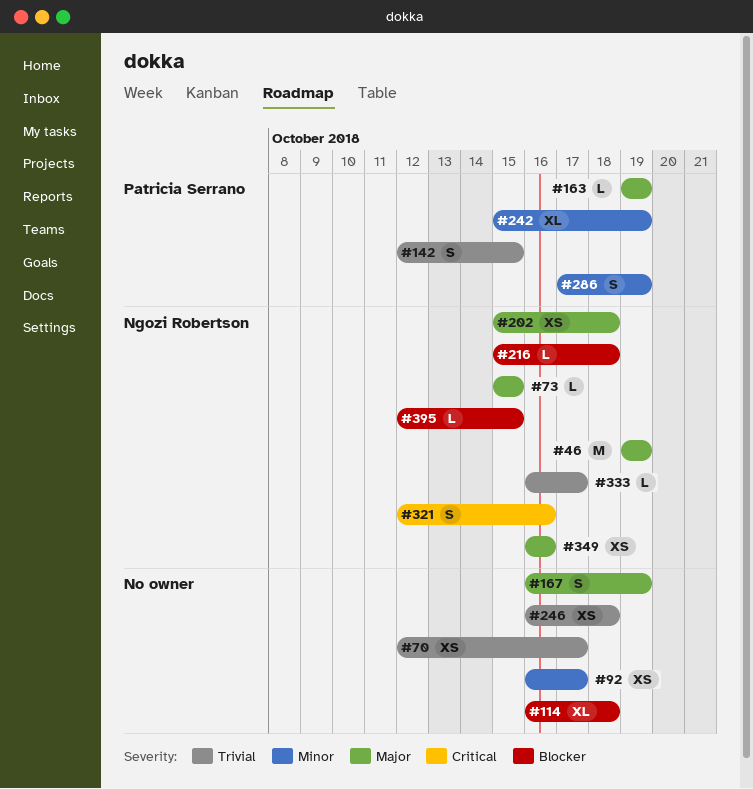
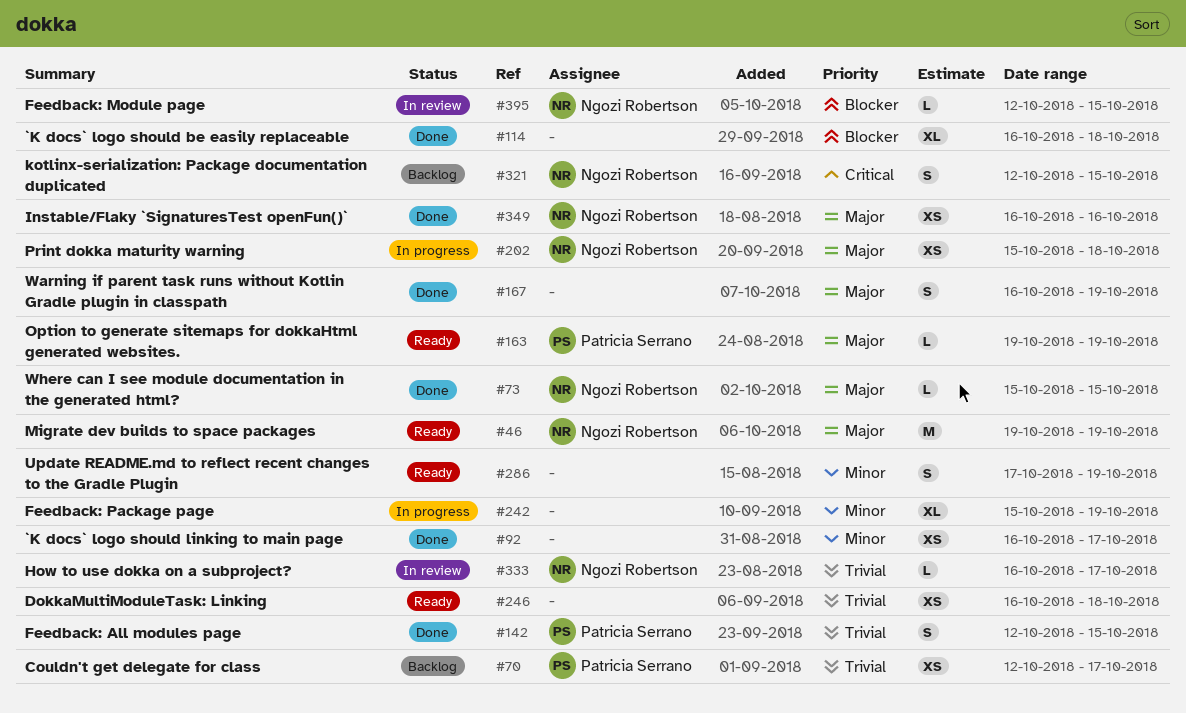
#70, owner: none -> Patricia Serrano
#216: present -> none
#242, owner: Patricia Serrano -> none
#286, owner: Patricia Serrano -> none
#321, due: Oct 16 -> Oct 15

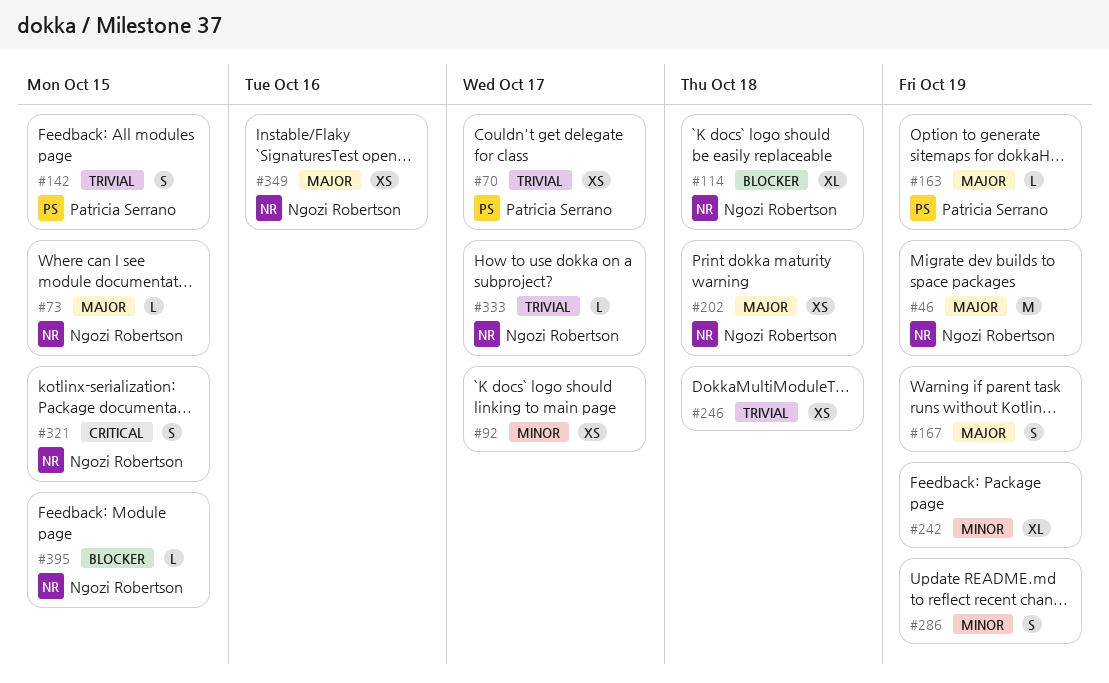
#114, owner: none -> Ngozi Robertson

